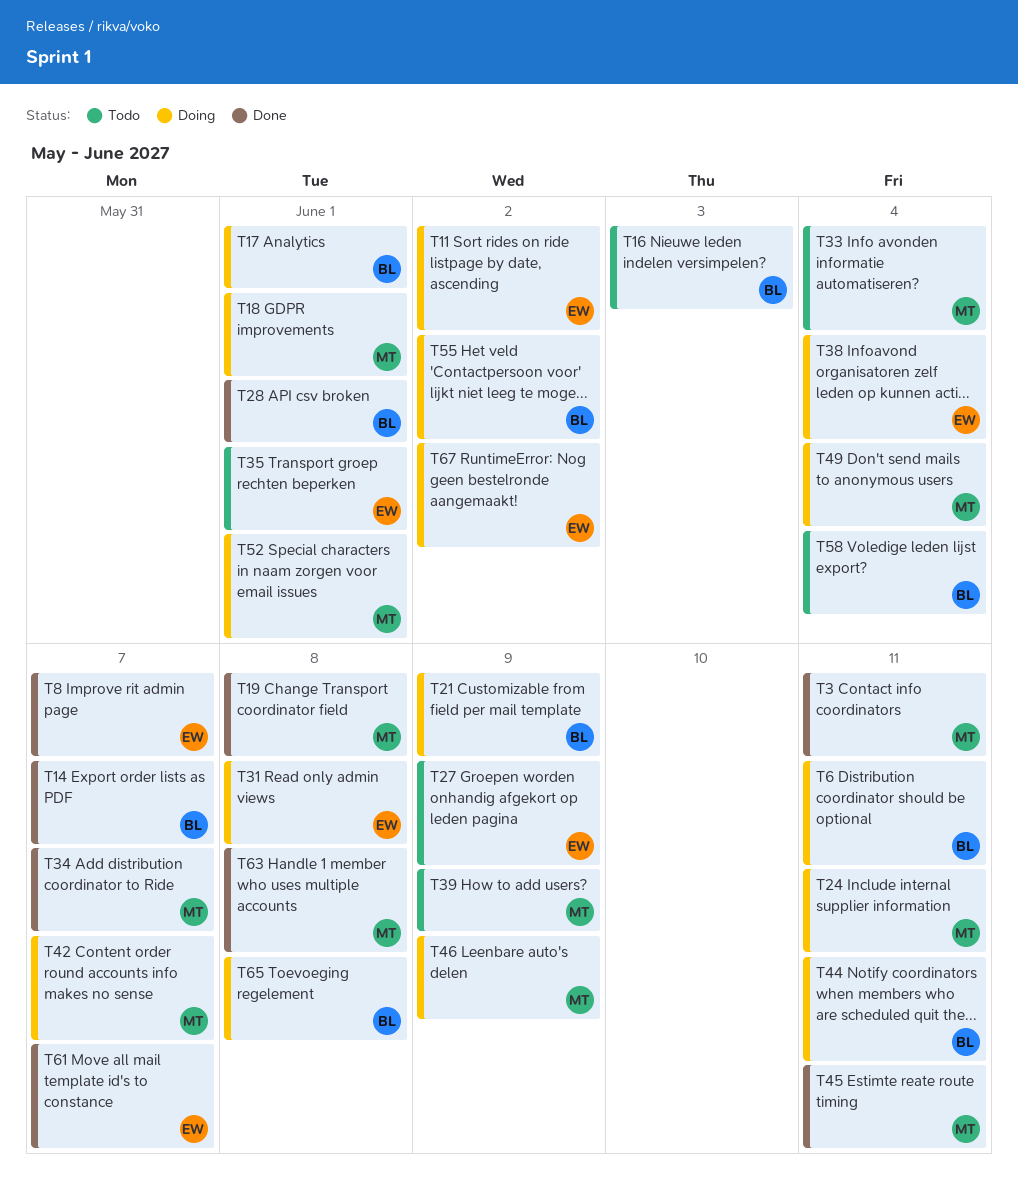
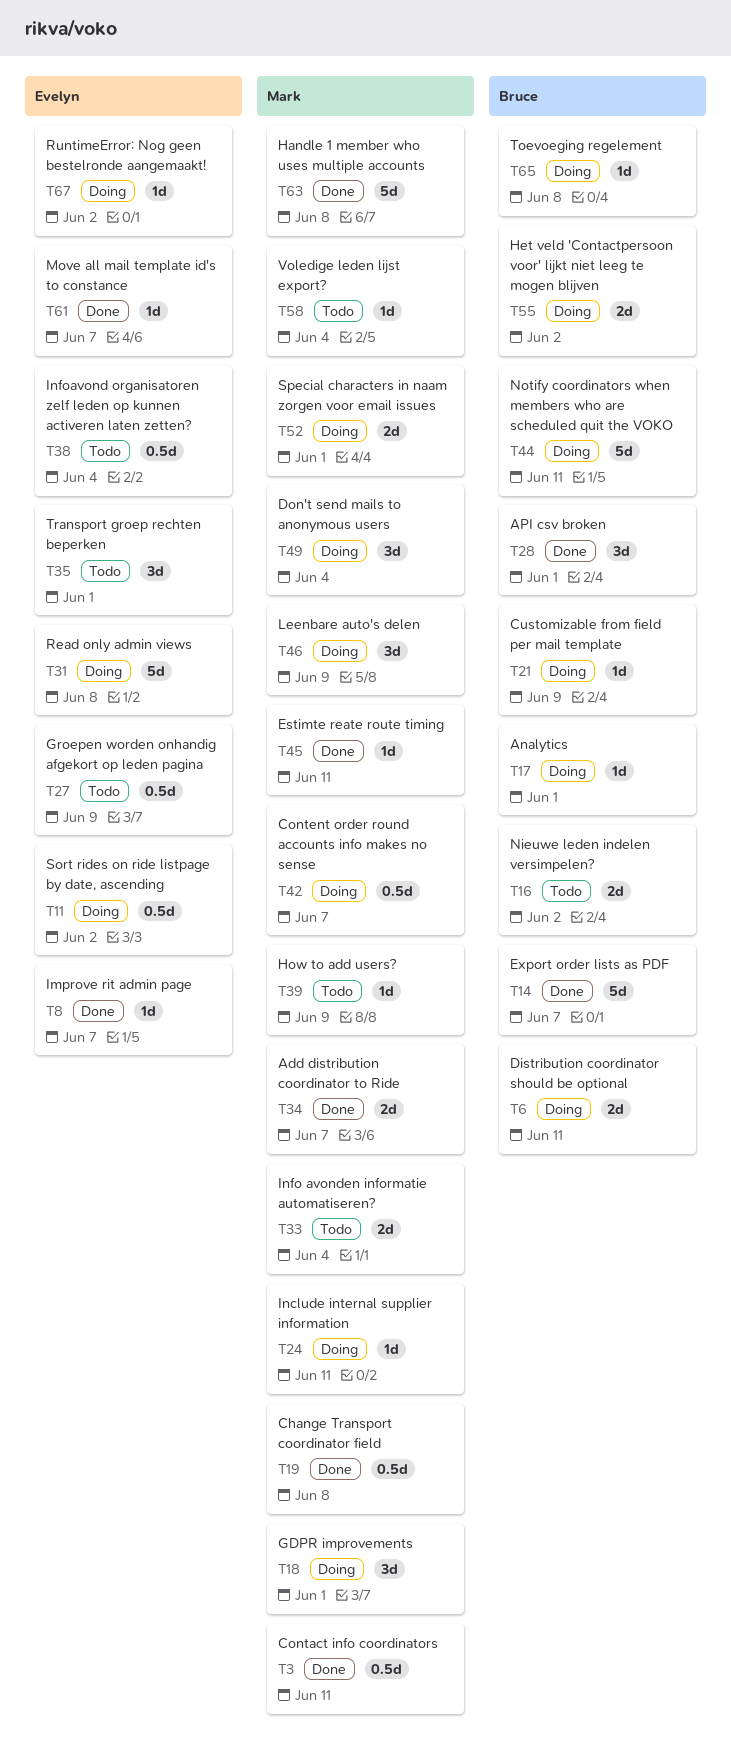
T16, due: Jun 3 -> Jun 2
T38, status: Doing -> Todo
T58, owner: Bruce -> Mark

